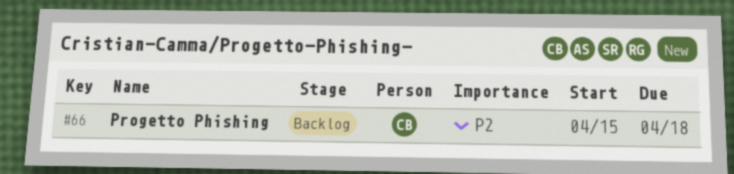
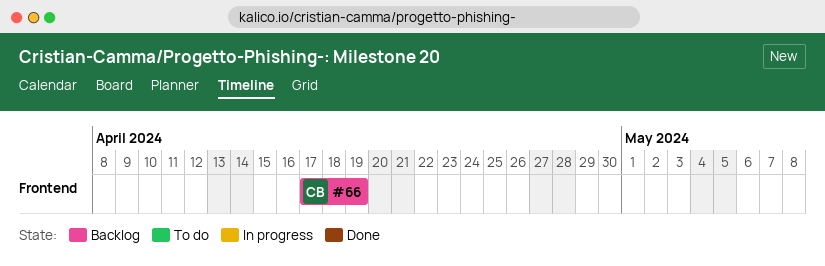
#66, start: Apr 15 -> Apr 17
#66, due: Apr 18 -> Apr 19

